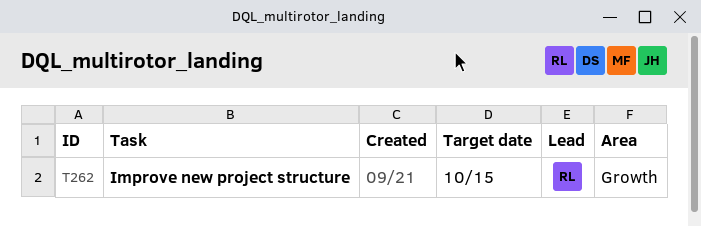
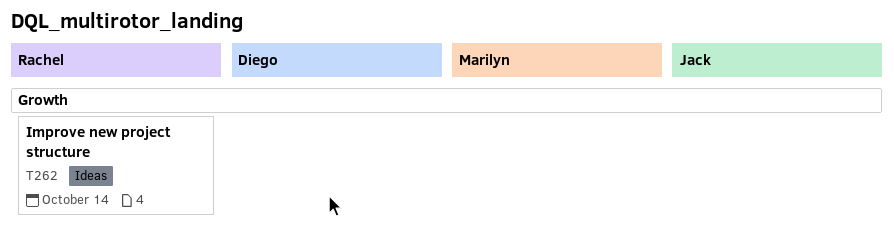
T262, due: Oct 15 -> Oct 14

